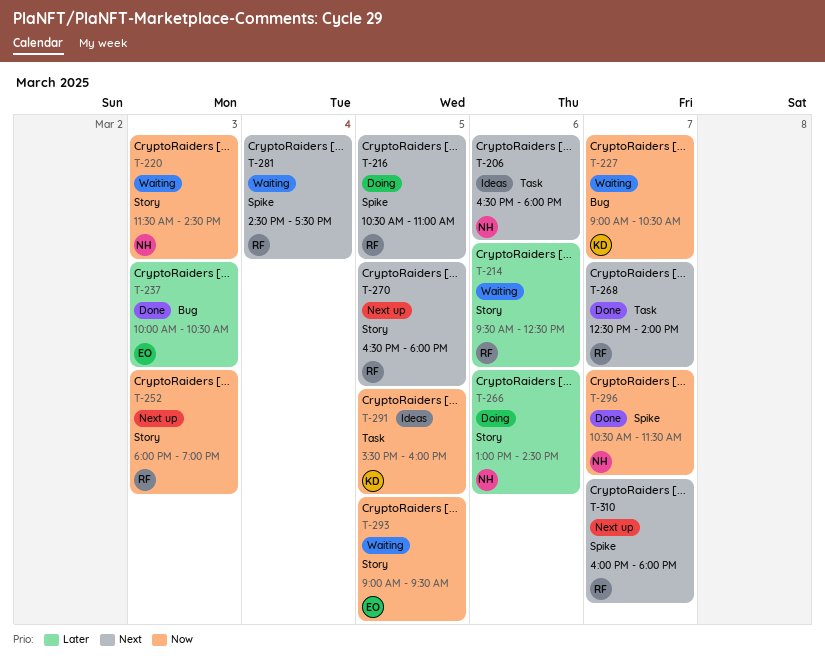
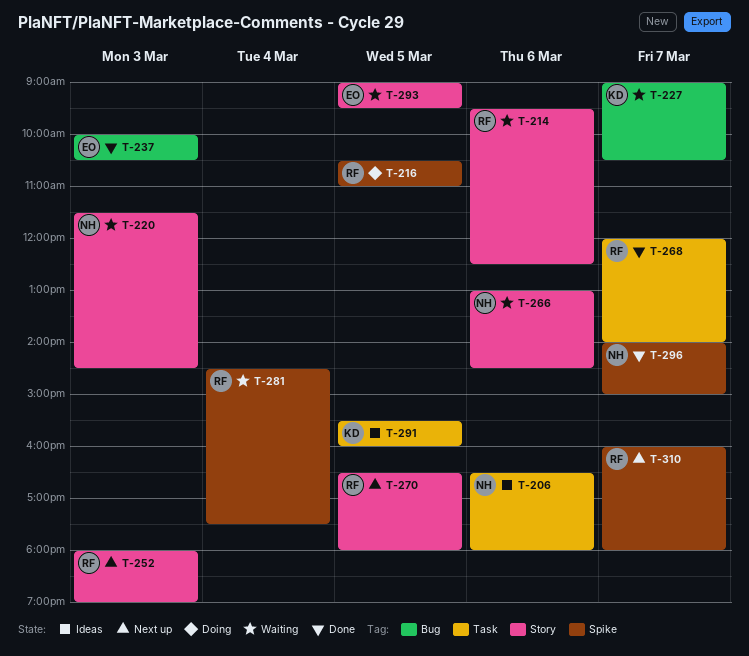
T-266, status: Doing -> Waiting
T-268, begins: 12:30 -> 12:00
T-296, begins: 10:30 -> 14:00
T-296, ends: 11:30 -> 15:00

